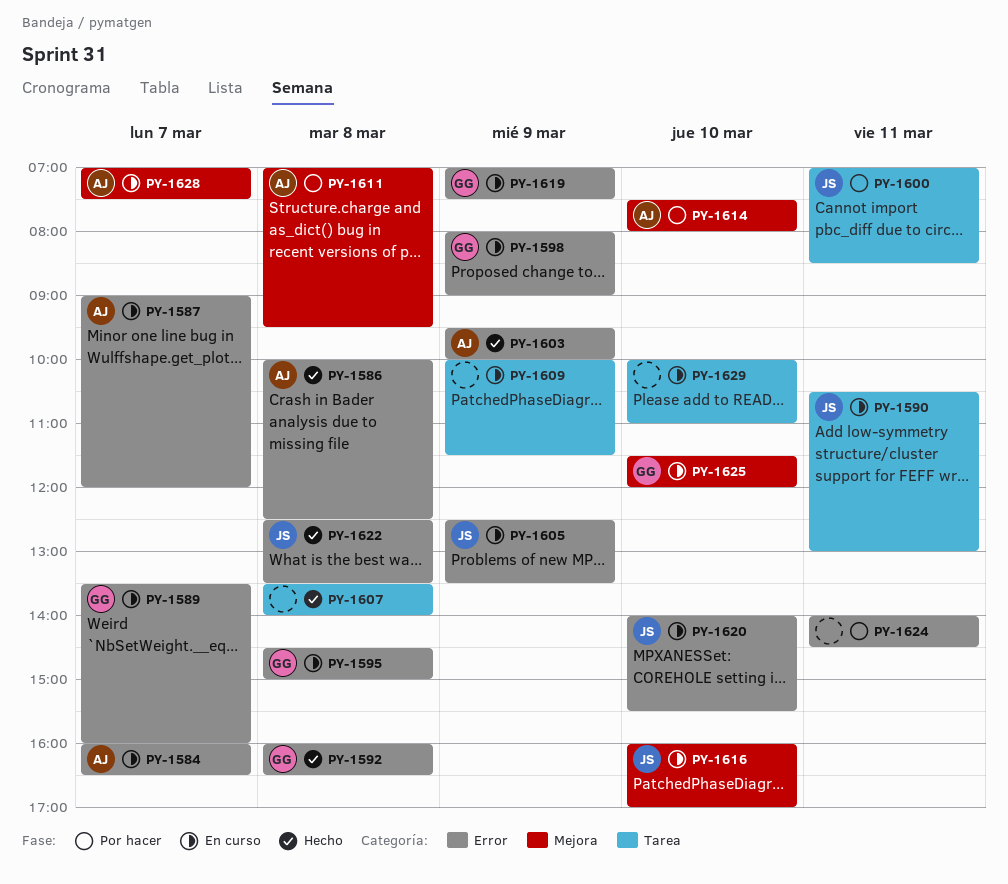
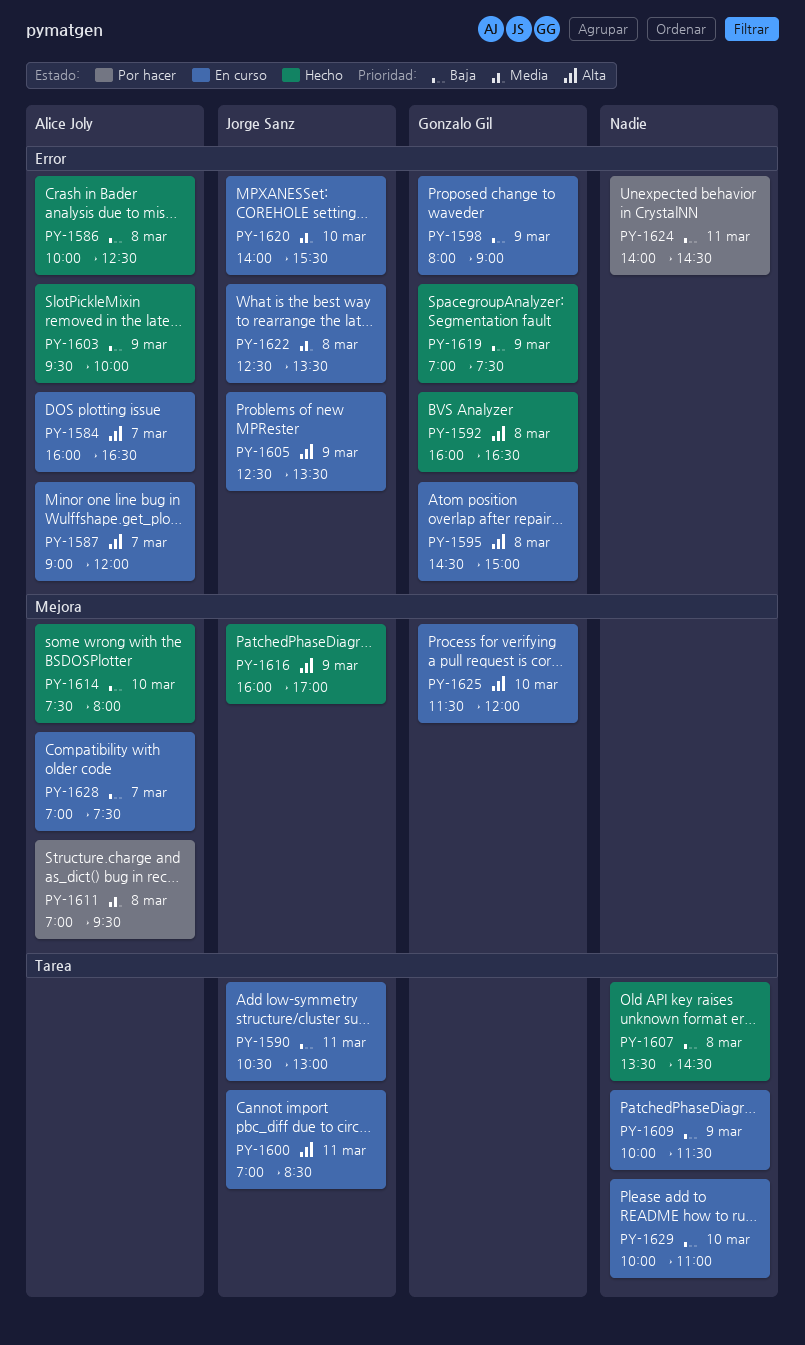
PY-1589: present -> none
PY-1600, status: Por hacer -> En curso
PY-1607, ends: 14:00 -> 14:30
PY-1614, status: Por hacer -> Hecho
PY-1616, status: En curso -> Hecho
PY-1616, day: Mar 10 -> Mar 9
PY-1619, status: En curso -> Hecho
PY-1622, status: Hecho -> En curso

